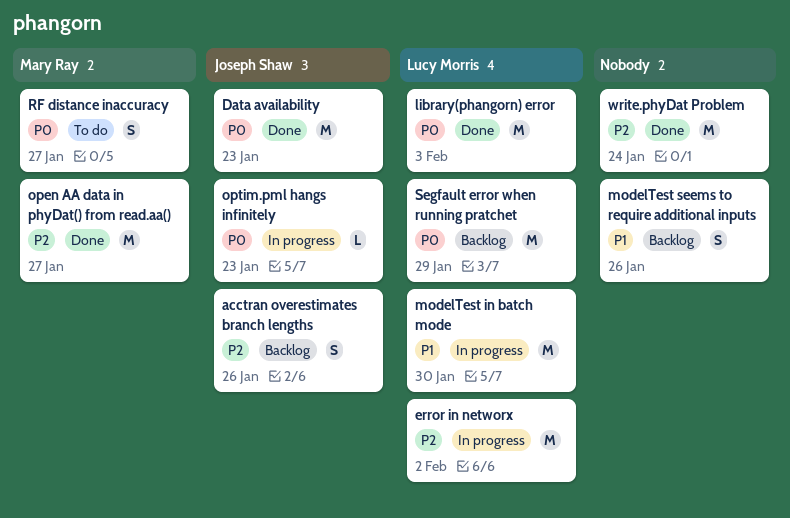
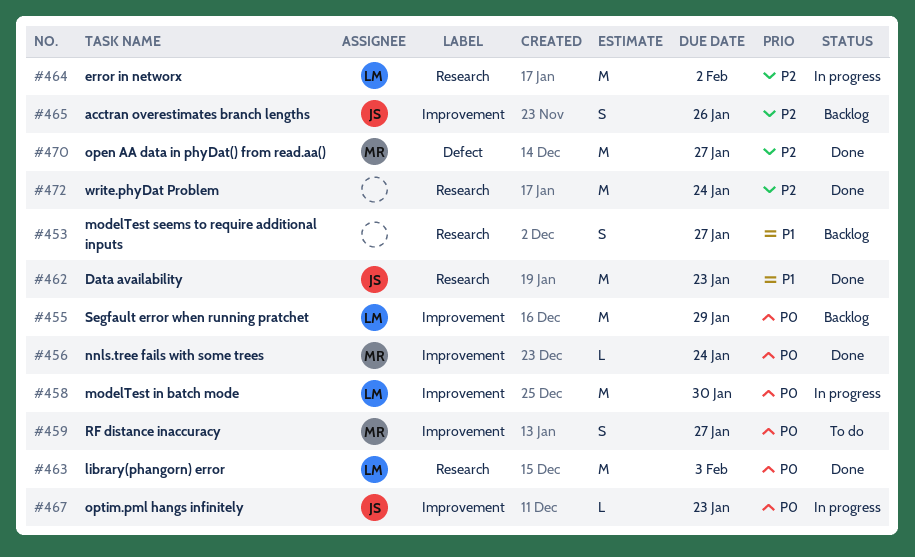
Data availability, priority: P0 -> P1
modelTest in batch mode, priority: P1 -> P0
modelTest seems to require additional inputs, due: Jan 26 -> Jan 27
nnls.tree fails with some trees: none -> present

